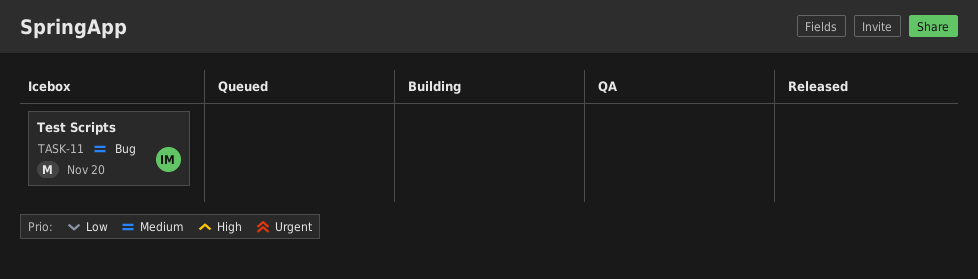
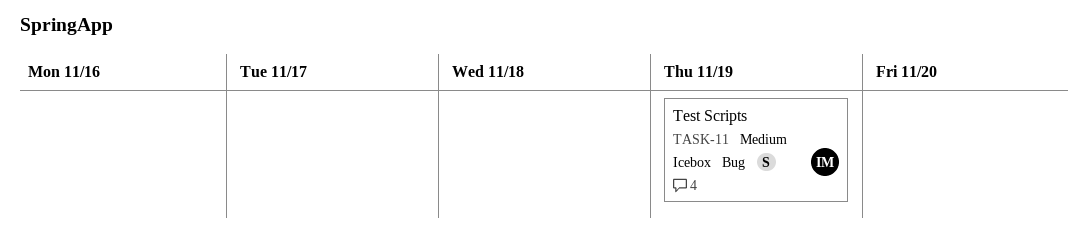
TASK-11, estimate: M -> S
TASK-11, due: Nov 20 -> Nov 19

